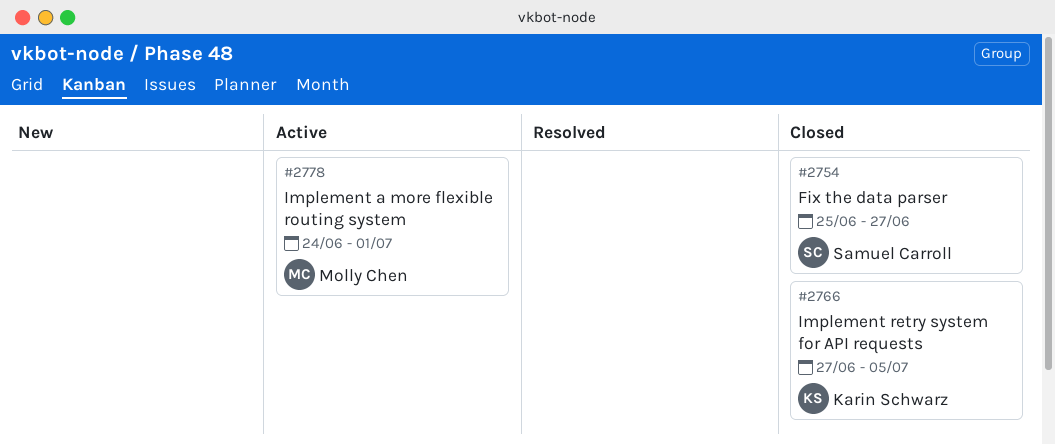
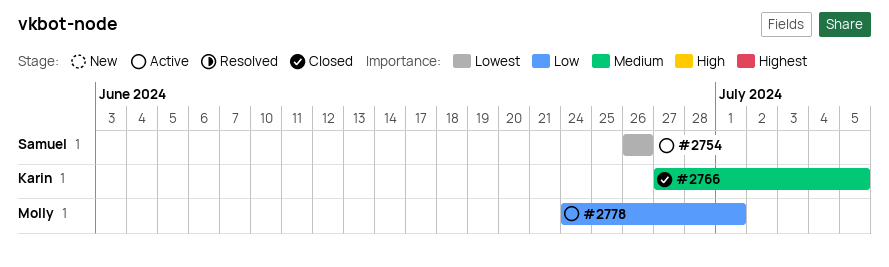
#2754, status: Closed -> Active
#2754, start: Jun 25 -> Jun 26
#2754, due: Jun 27 -> Jun 26

